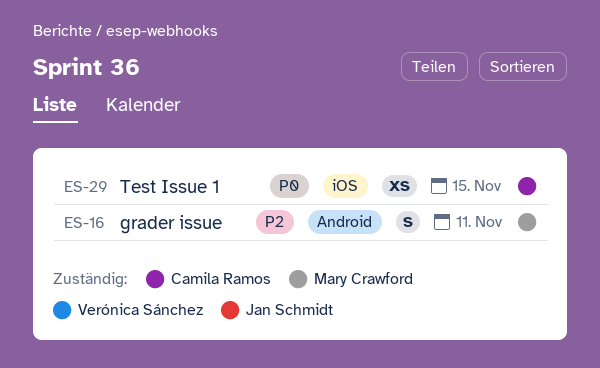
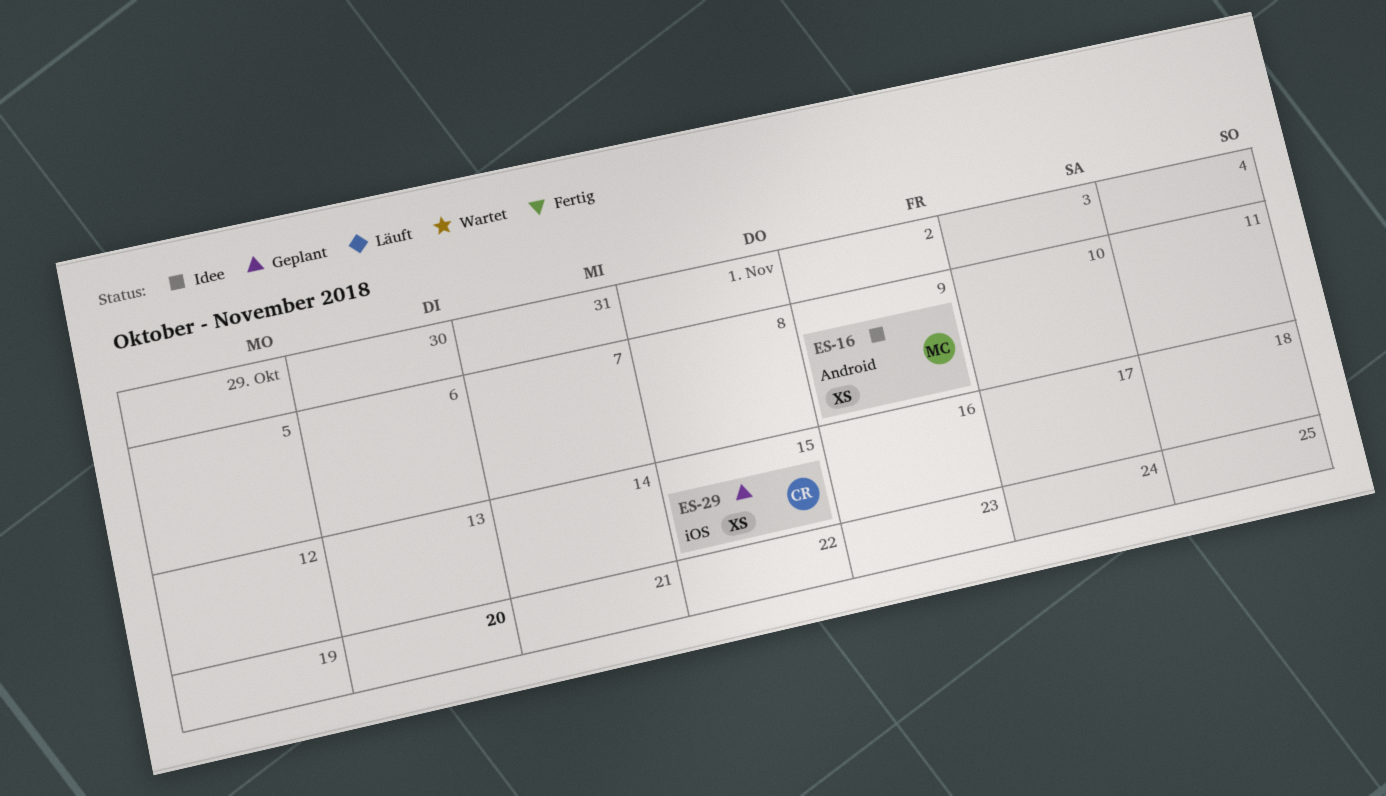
ES-16, estimate: S -> XS
ES-16, due: Nov 11 -> Nov 9

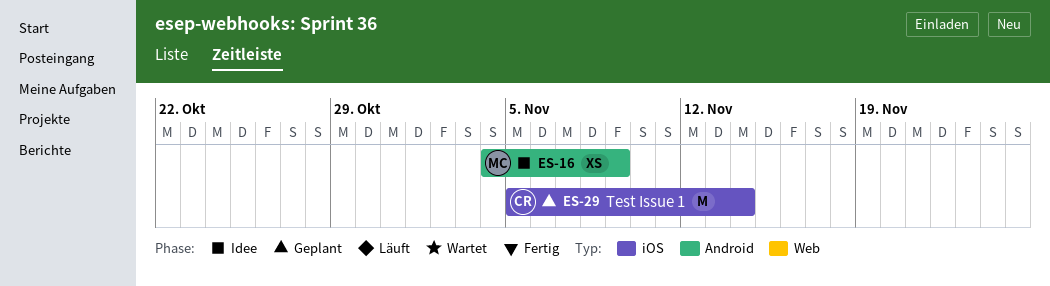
ES-29, estimate: XS -> M
ES-29, due: Nov 15 -> Nov 14

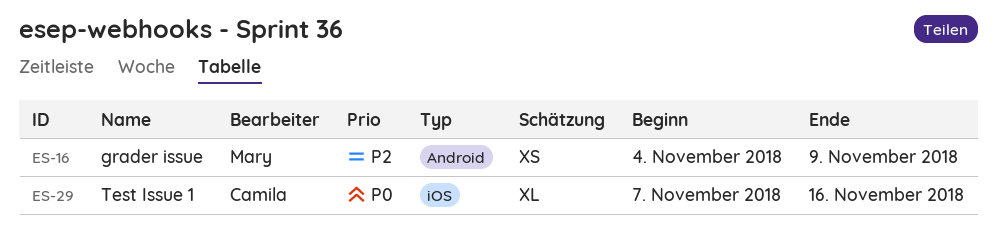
ES-29, estimate: M -> XL
ES-29, start: Nov 5 -> Nov 7
ES-29, due: Nov 14 -> Nov 16

